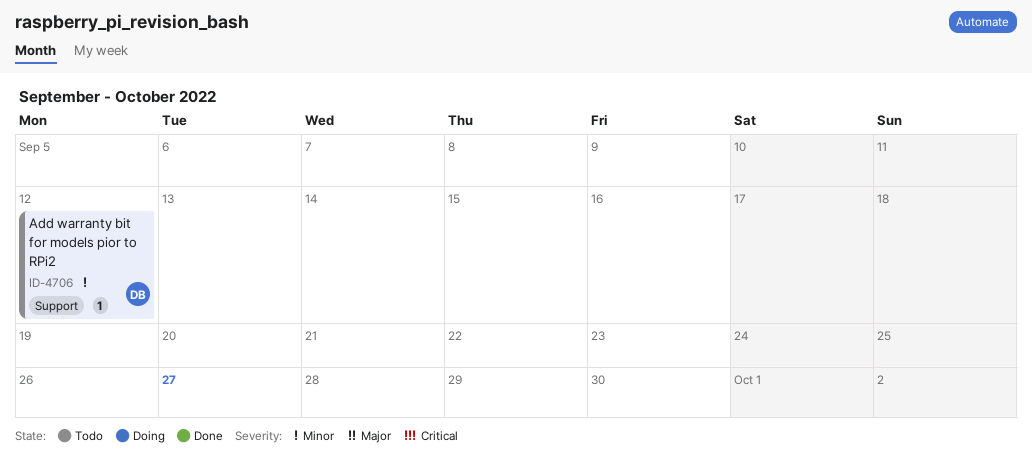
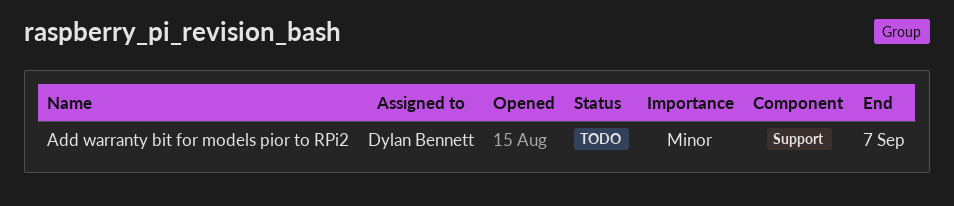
Add warranty bit for models pior to RPi2, due: Sep 12 -> Sep 7

